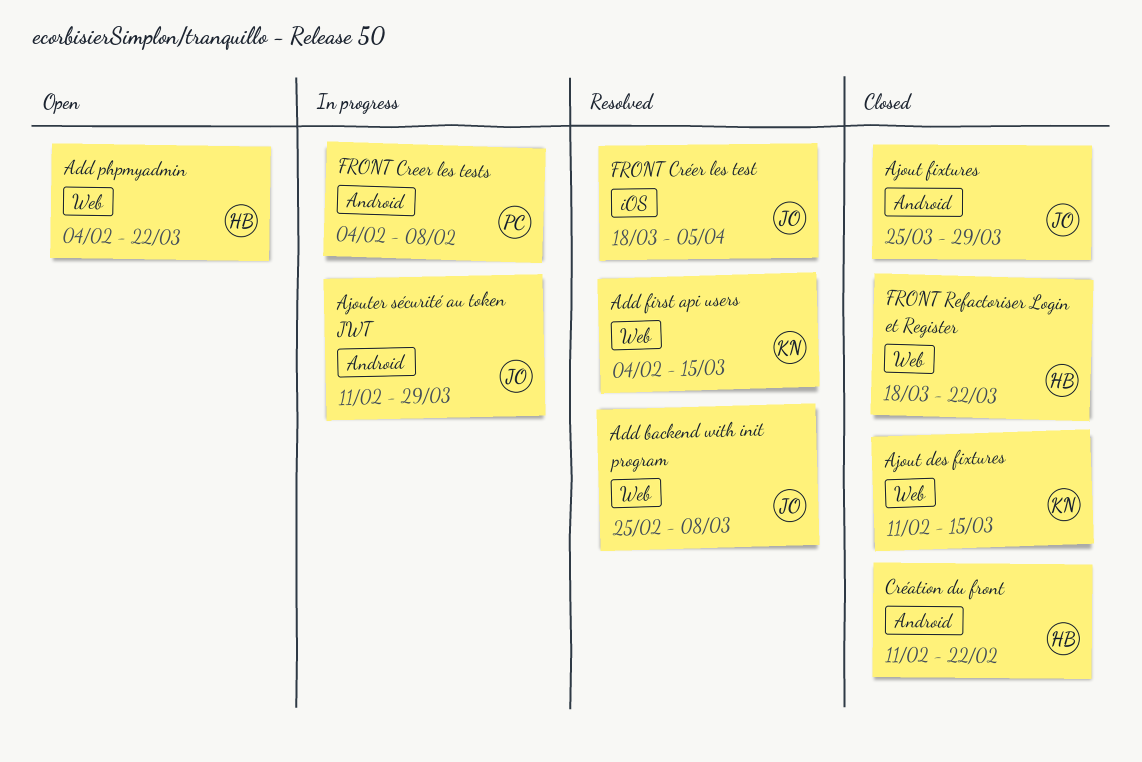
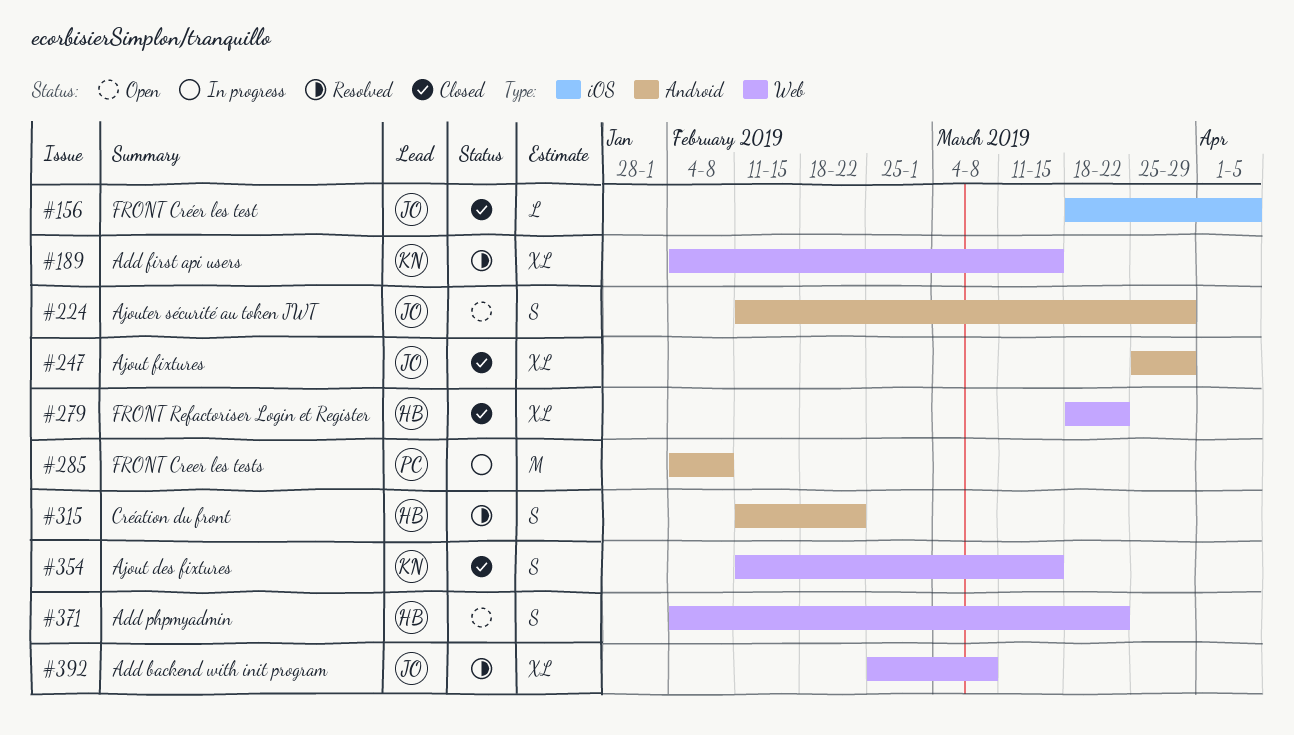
Ajouter sécurité au token JWT, status: In progress -> Open
Création du front, status: Closed -> Resolved
FRONT Créer les test, status: Resolved -> Closed

